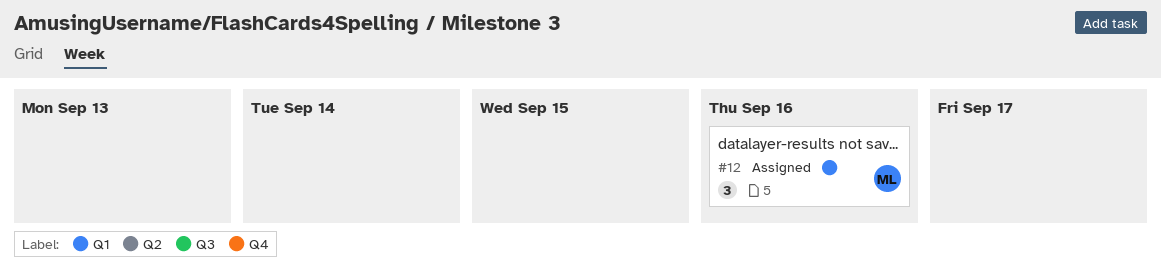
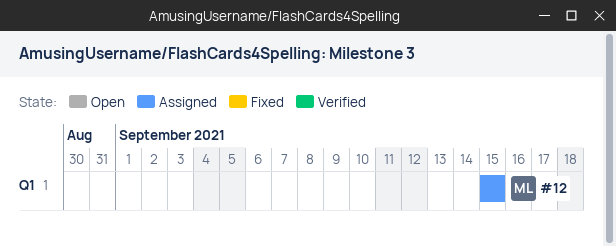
#12, due: Sep 16 -> Sep 15

